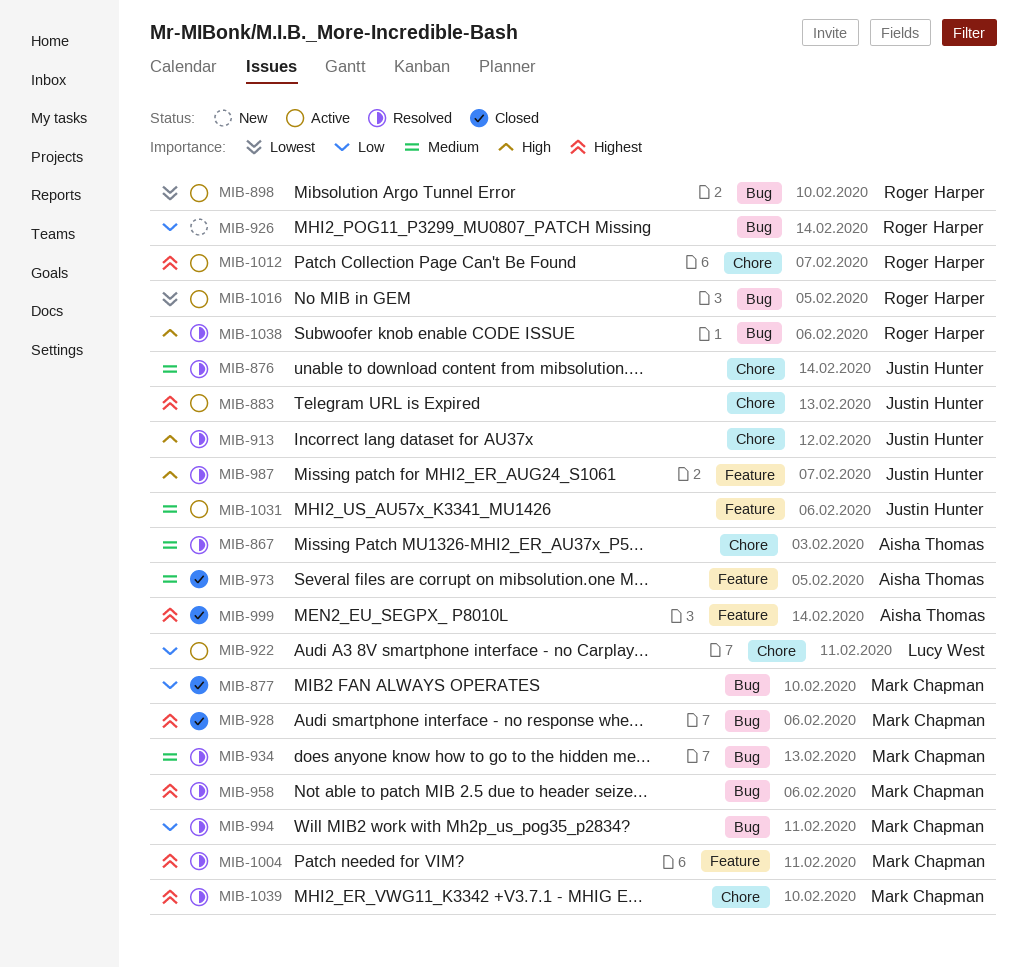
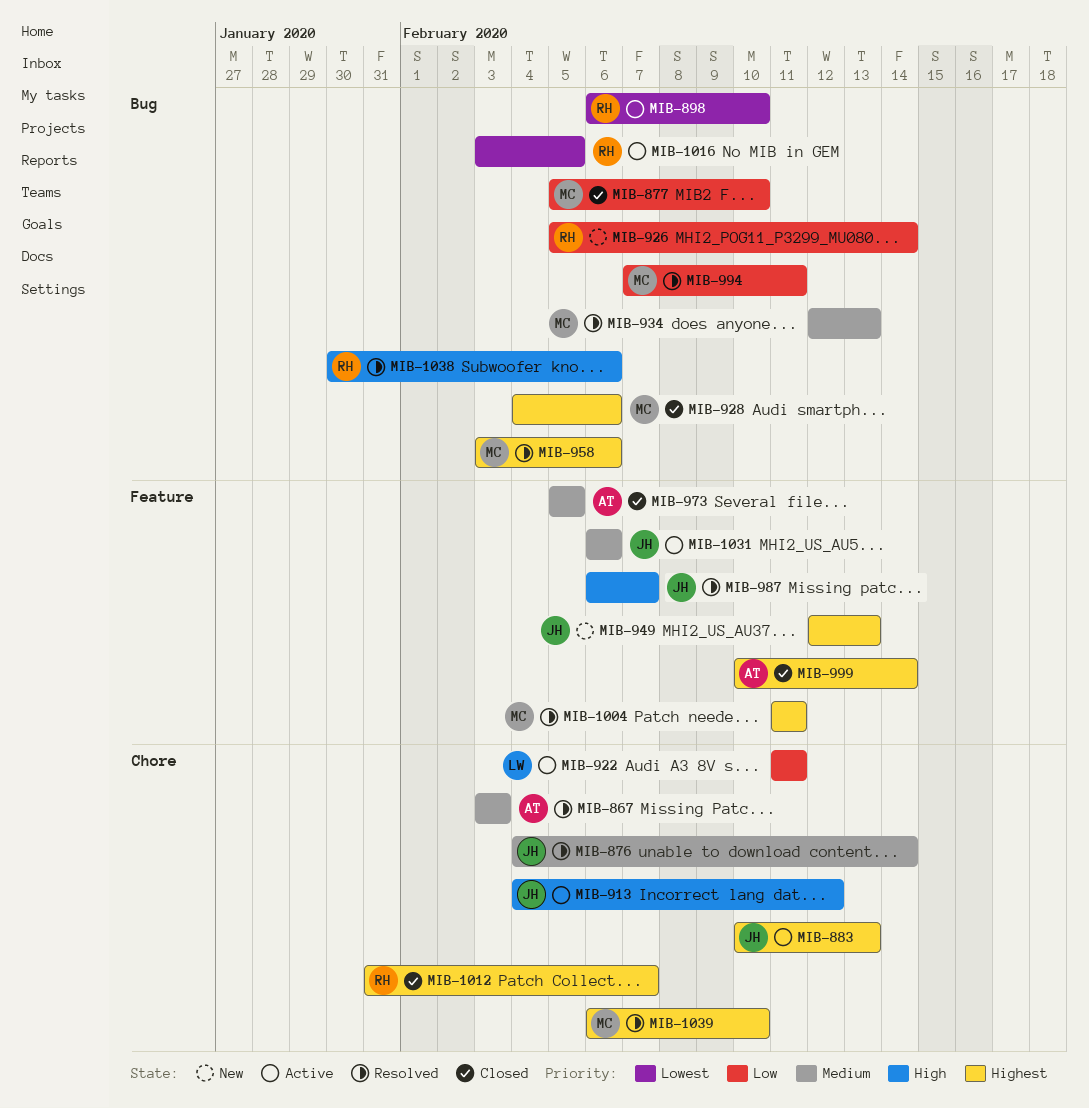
MIB-913, status: Resolved -> Active
MIB-949: none -> present
MIB-1012, status: Active -> Closed

